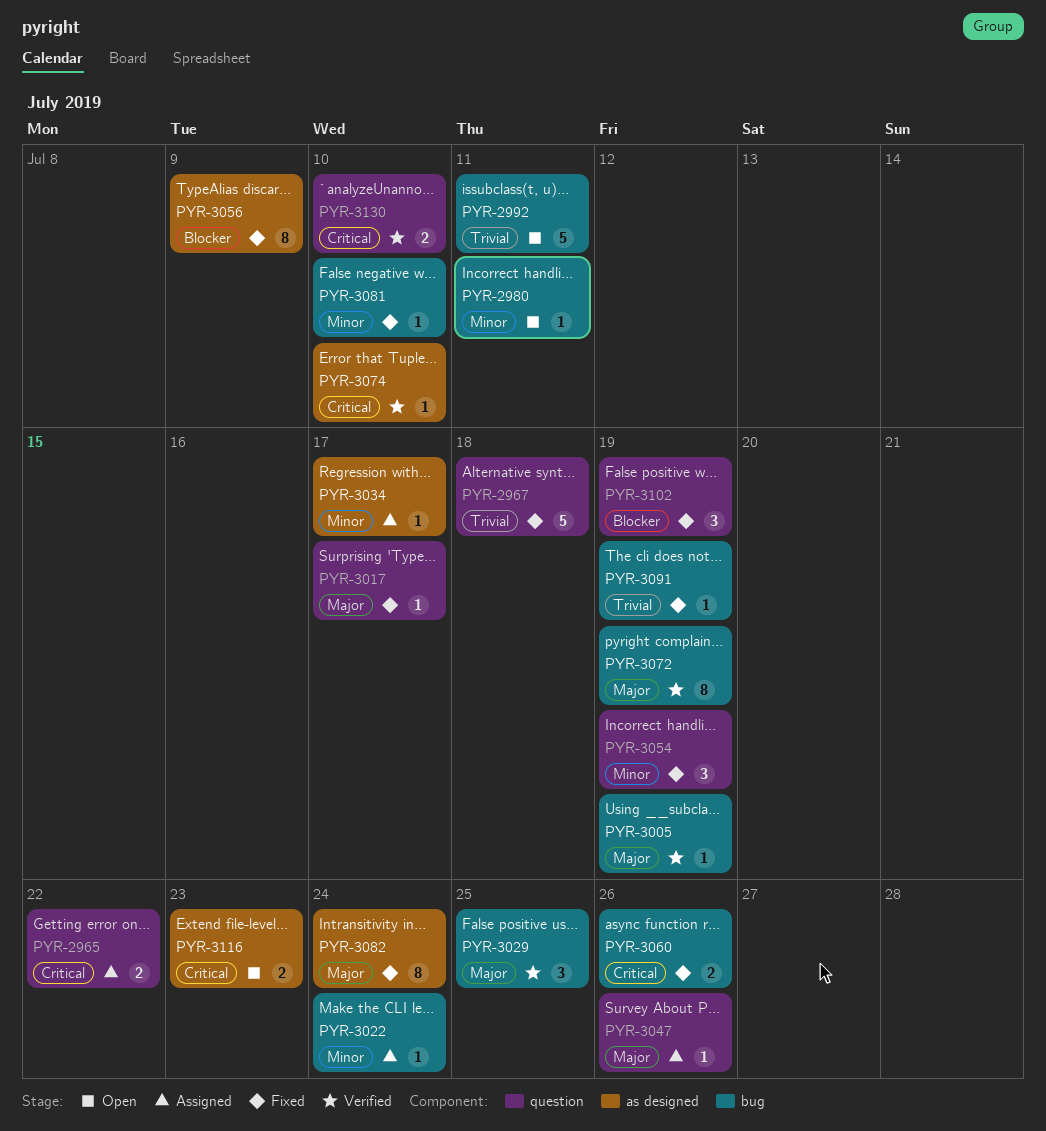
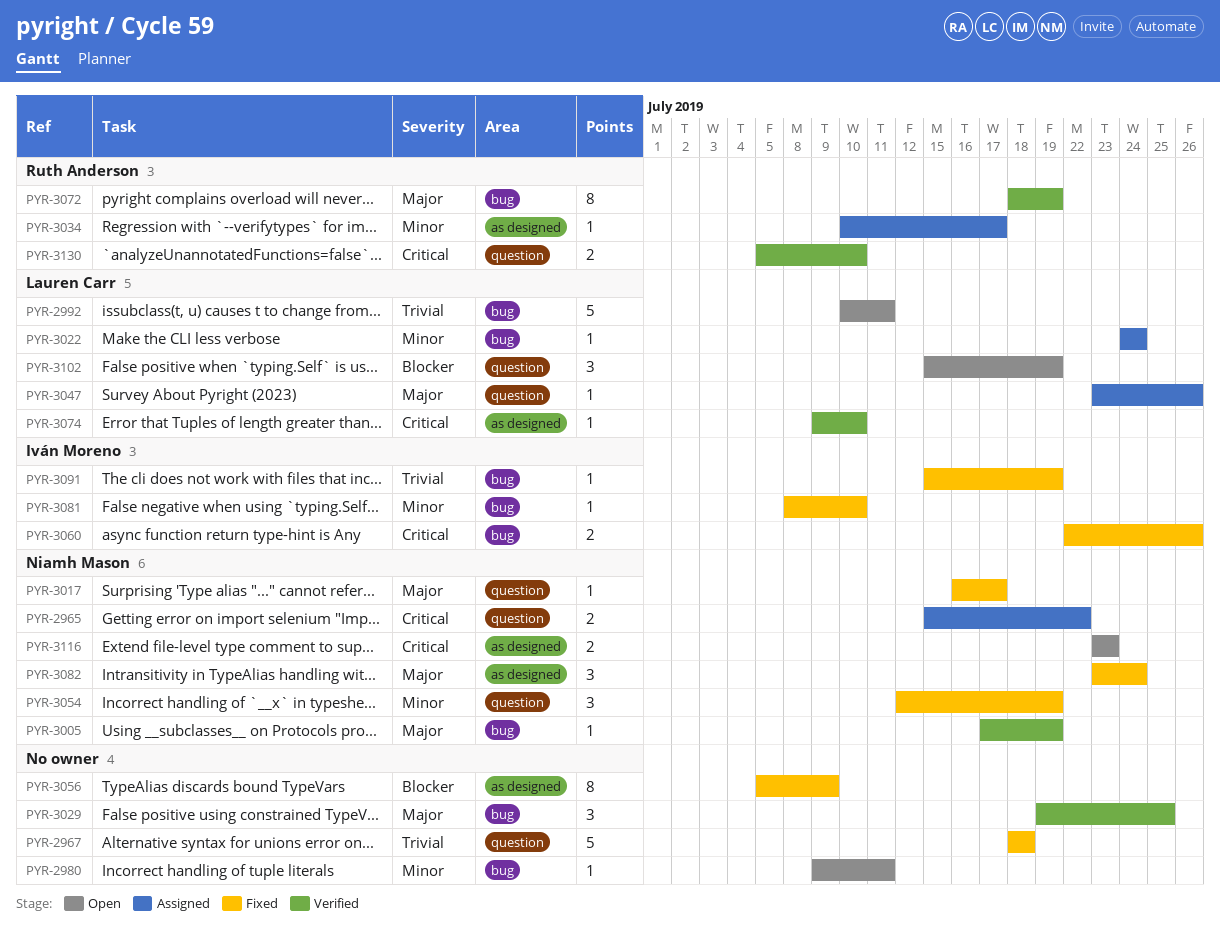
PYR-3082, estimate: 8 -> 3
PYR-3102, status: Fixed -> Open

